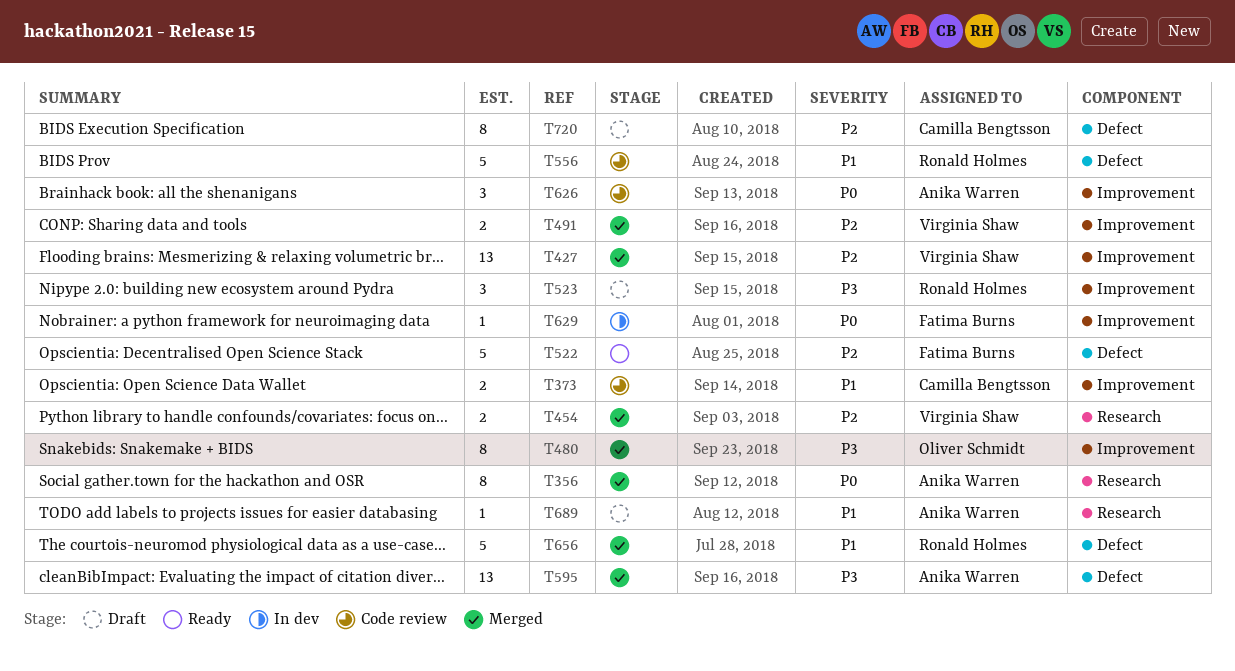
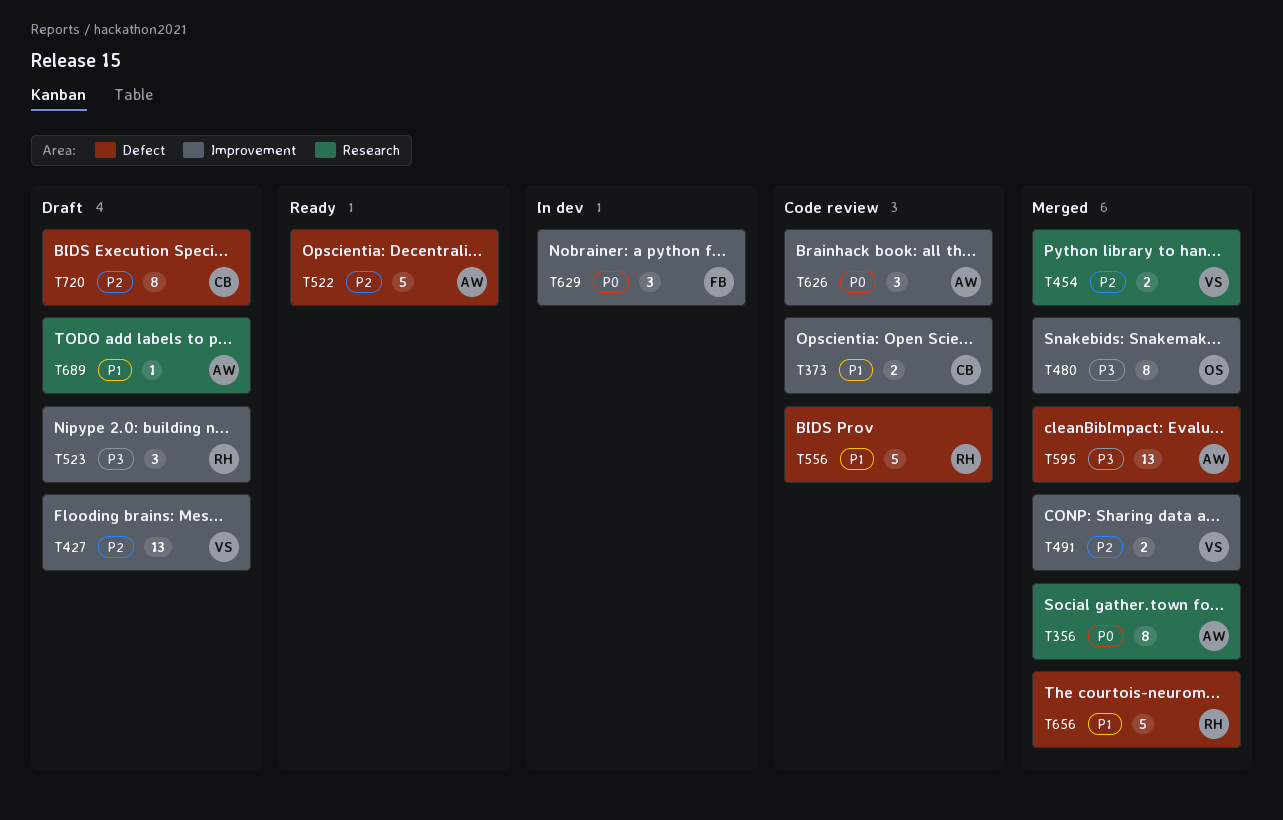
T427, status: Merged -> Draft
T522, owner: Fatima Burns -> Anika Warren
T629, estimate: 1 -> 3

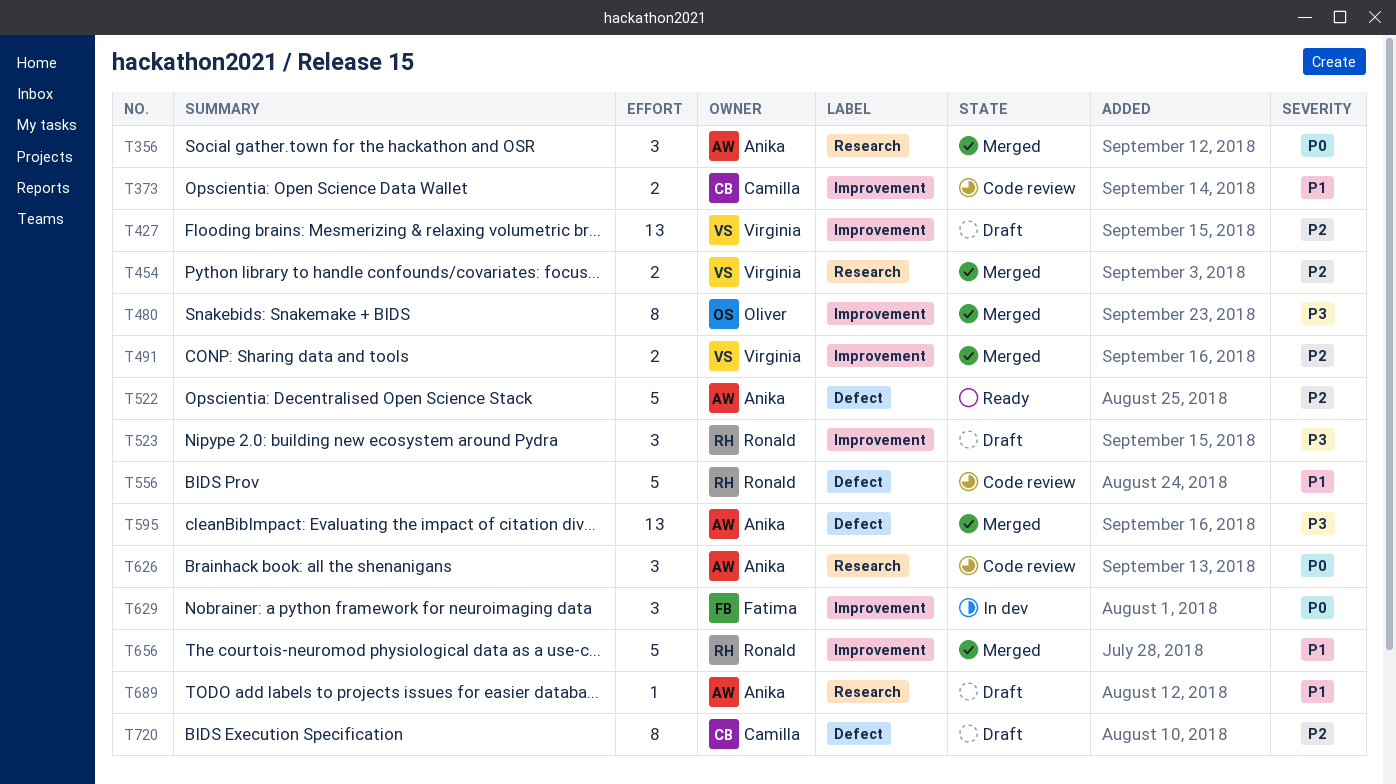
T356, estimate: 8 -> 3
T626, label: Improvement -> Research
T656, label: Defect -> Improvement

